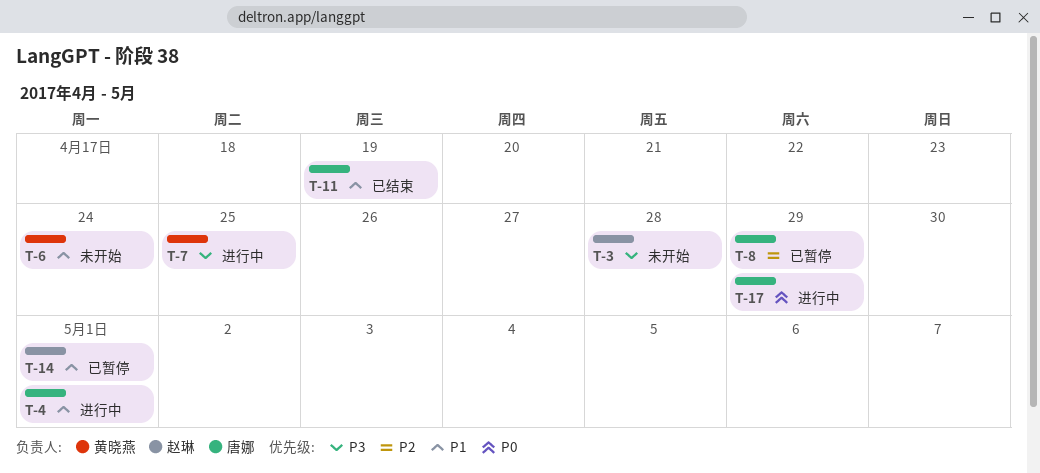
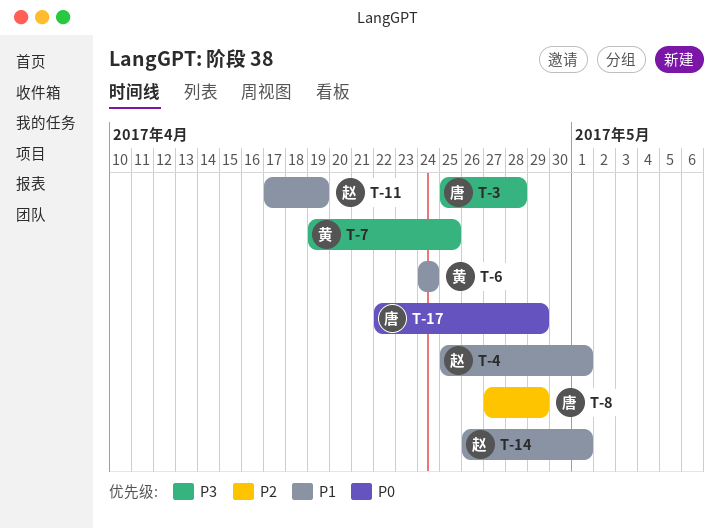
T-3, owner: 赵琳 -> 唐娜
T-4, owner: 唐娜 -> 赵琳
T-11, owner: 唐娜 -> 赵琳

